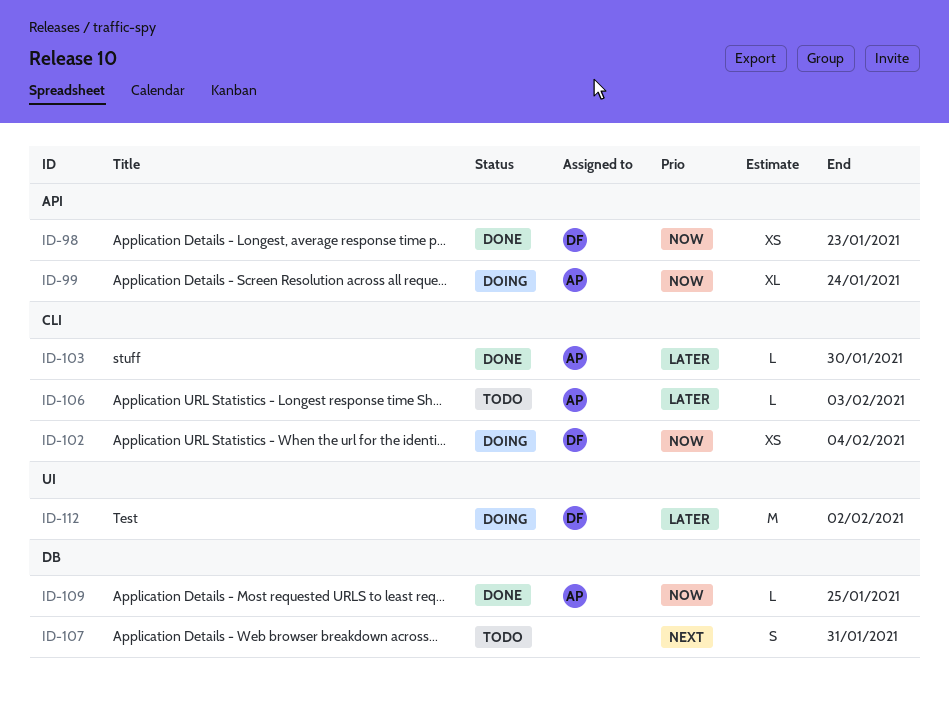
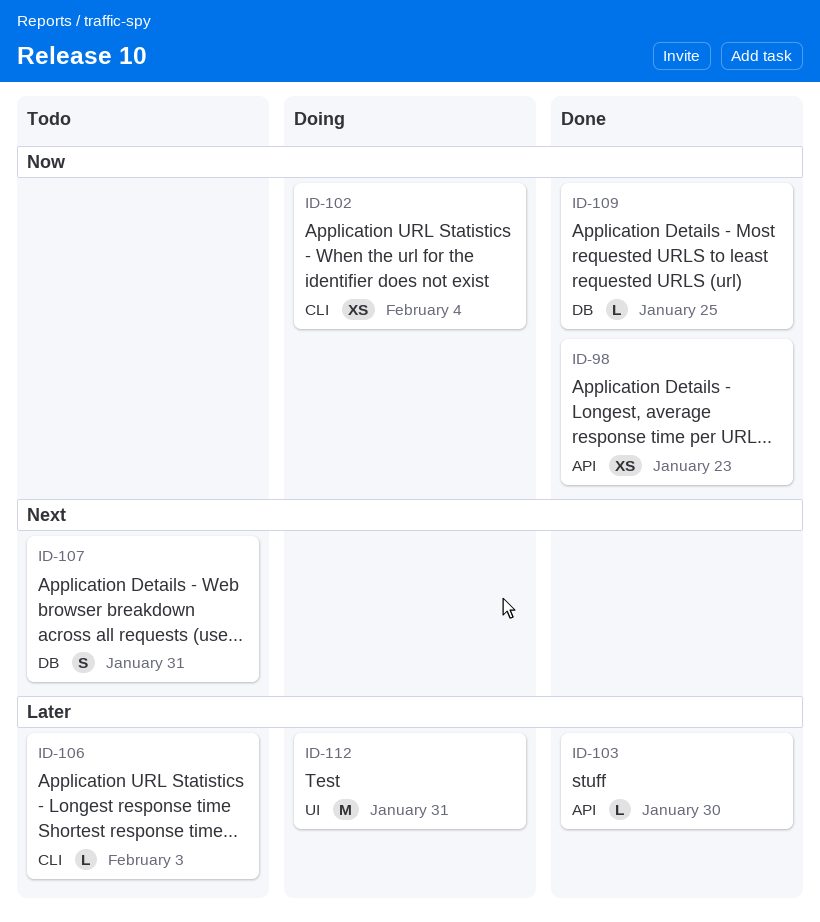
ID-99: present -> none
ID-103, label: CLI -> API
ID-112, due: Feb 2 -> Jan 31

